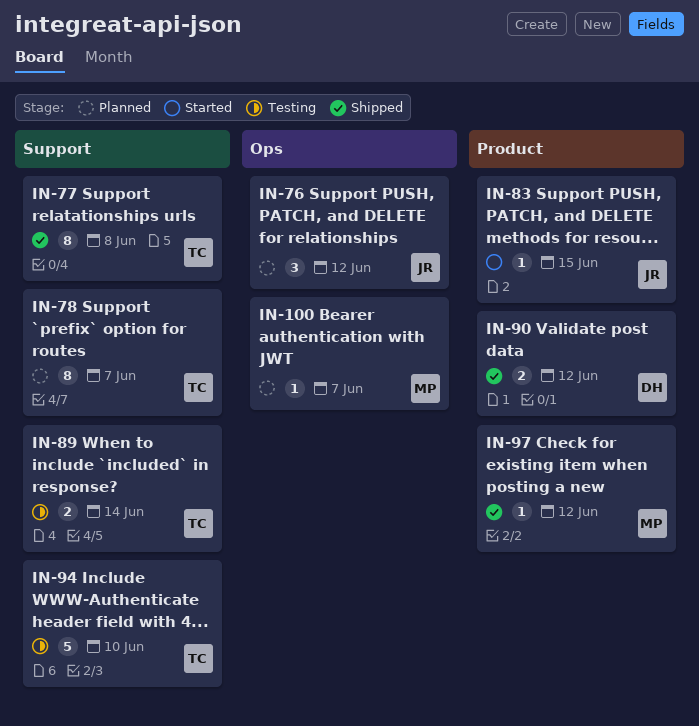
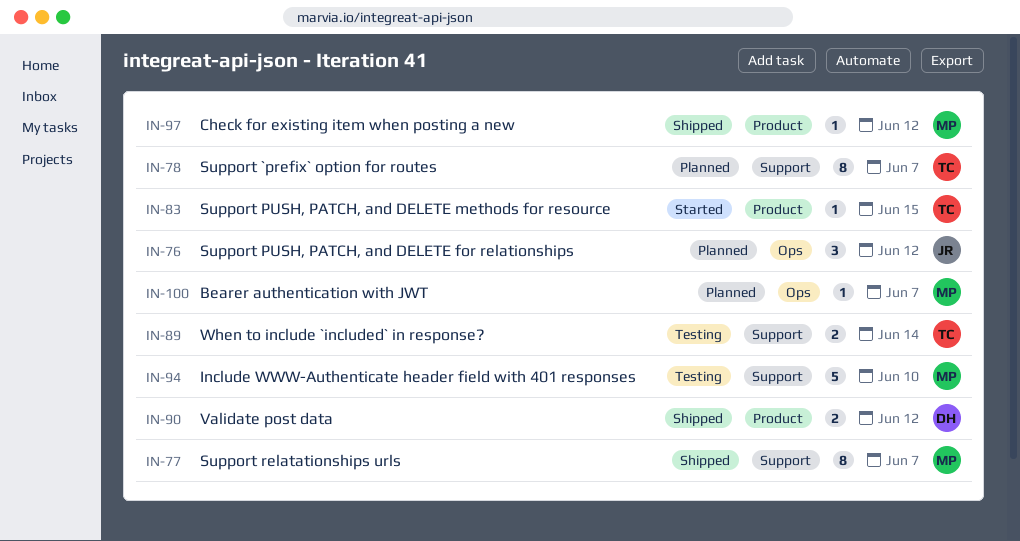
IN-77, owner: TC -> MP
IN-77, due: Jun 8 -> Jun 7
IN-83, owner: JR -> TC
IN-94, owner: TC -> MP

